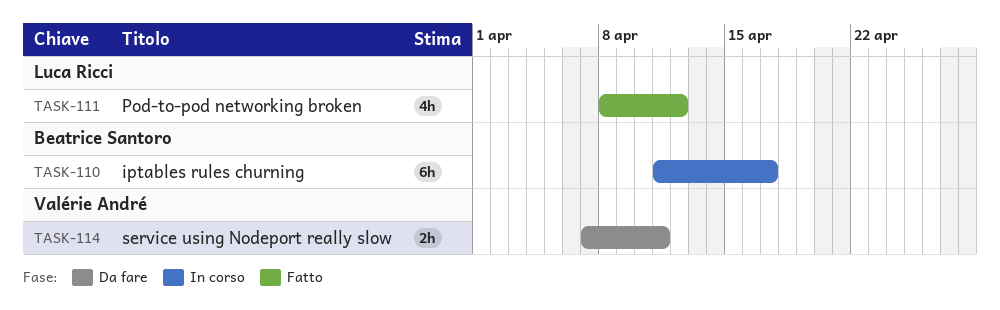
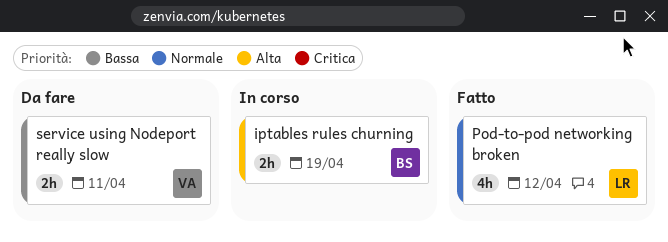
iptables rules churning, estimate: 6h -> 2h
iptables rules churning, due: Apr 17 -> Apr 19

